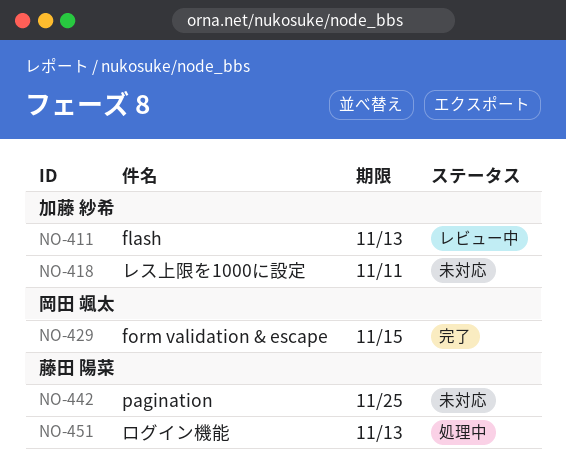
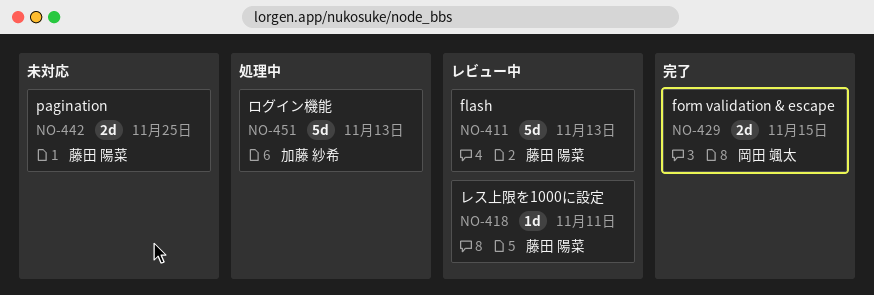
NO-411, owner: 加藤 紗希 -> 藤田 陽菜
NO-418, status: 未対応 -> レビュー中
NO-418, owner: 加藤 紗希 -> 藤田 陽菜
NO-451, owner: 藤田 陽菜 -> 加藤 紗希

